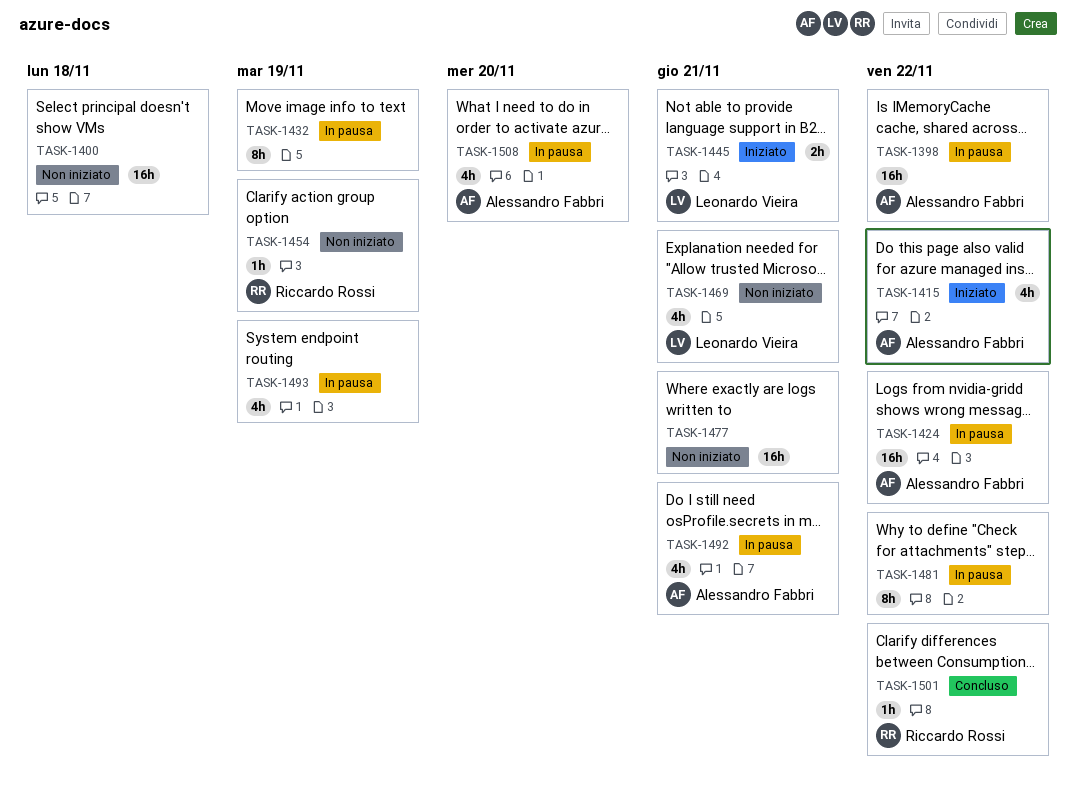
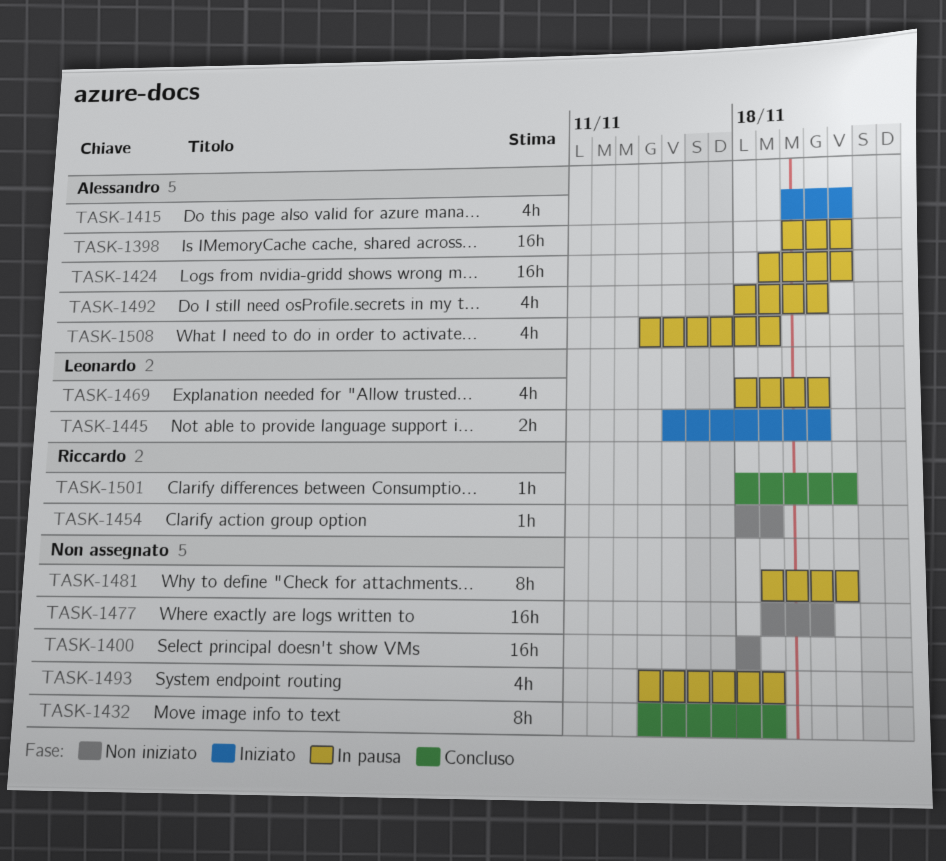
TASK-1432, status: In pausa -> Concluso
TASK-1469, status: Non iniziato -> In pausa
TASK-1508, due: Nov 20 -> Nov 19

